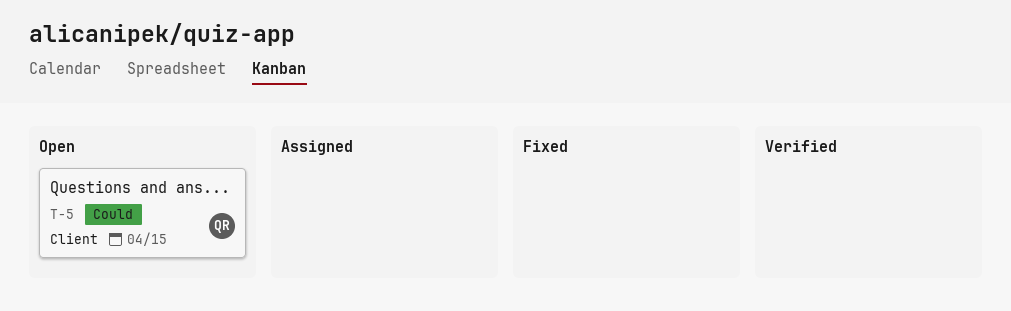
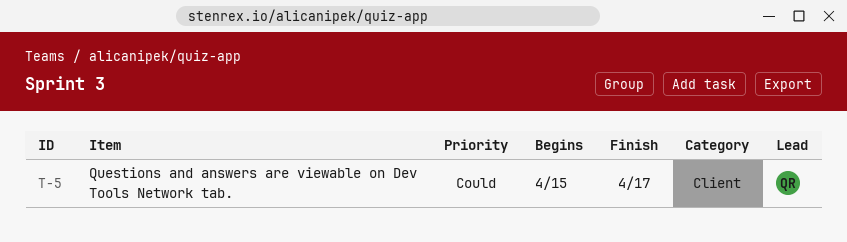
T-5, due: Apr 15 -> Apr 17

